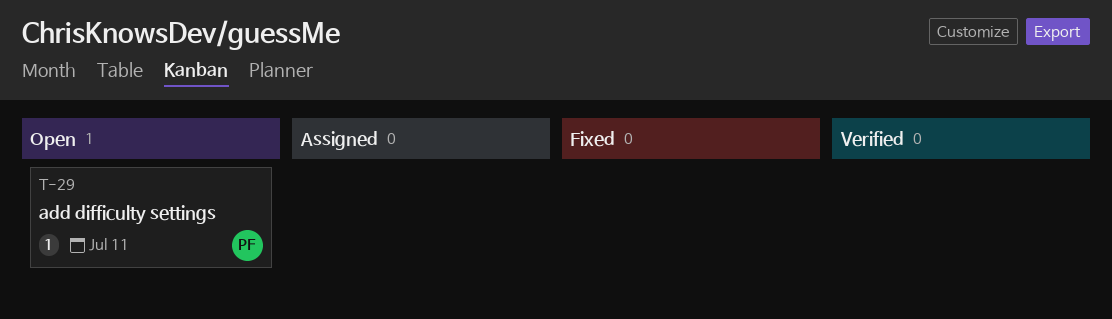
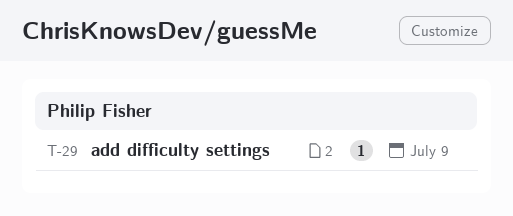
T-29, due: Jul 11 -> Jul 9

